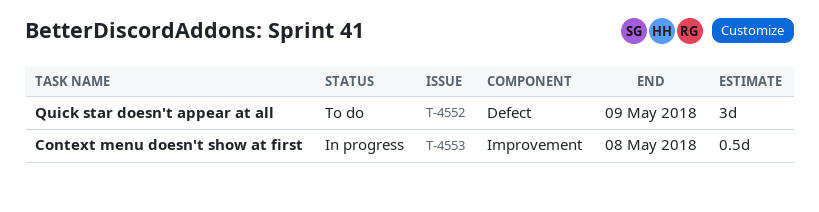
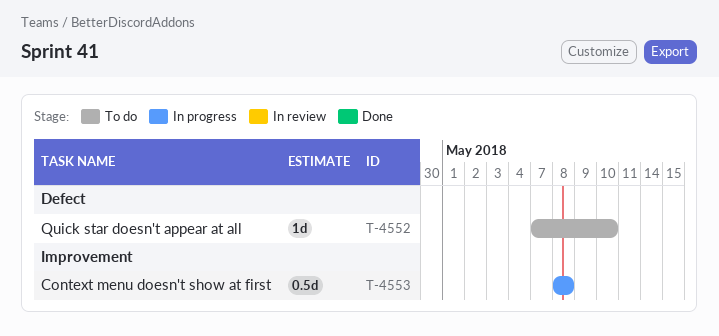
T-4552, estimate: 3d -> 1d
T-4552, due: May 9 -> May 10

